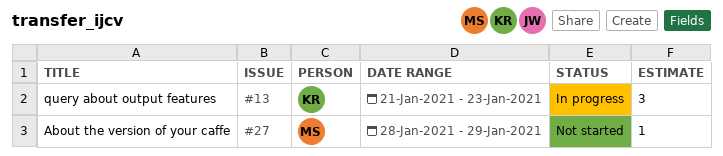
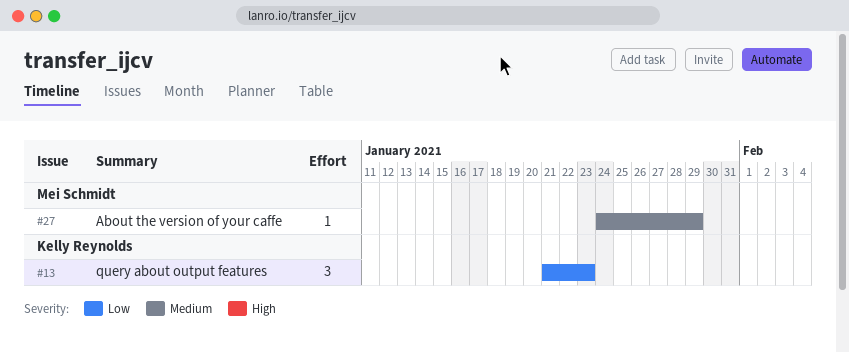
#27, start: Jan 28 -> Jan 24

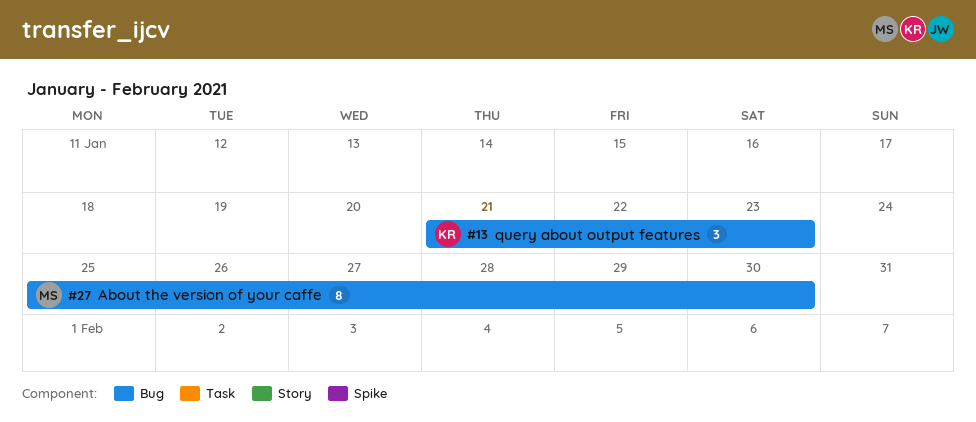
#27, estimate: 1 -> 8
#27, start: Jan 24 -> Jan 25
#27, due: Jan 29 -> Jan 30

